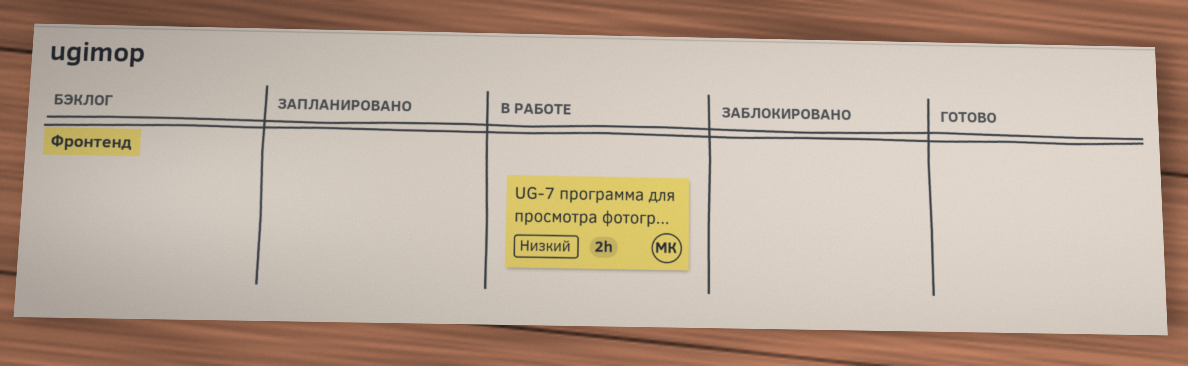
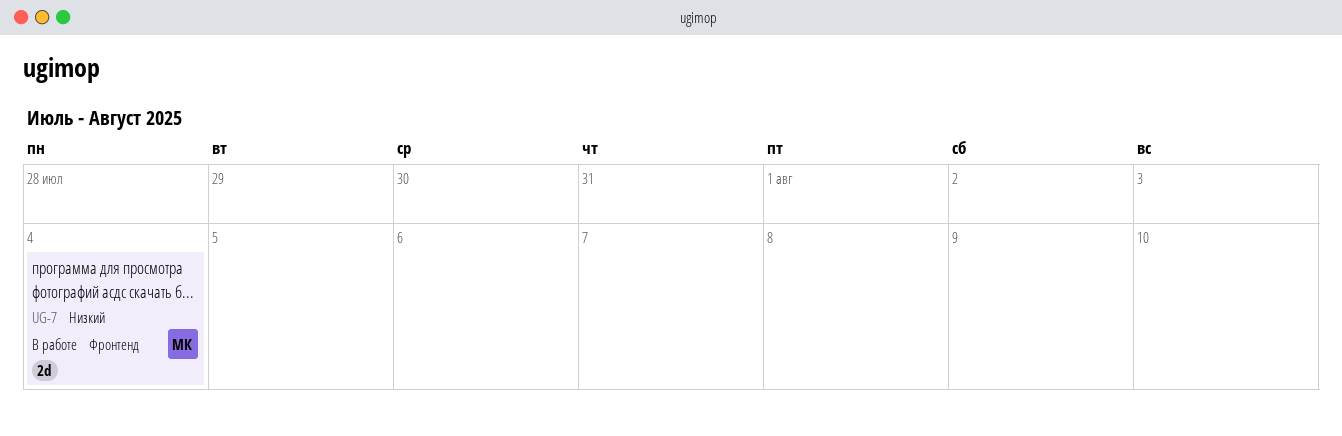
UG-7, estimate: 2h -> 2d

